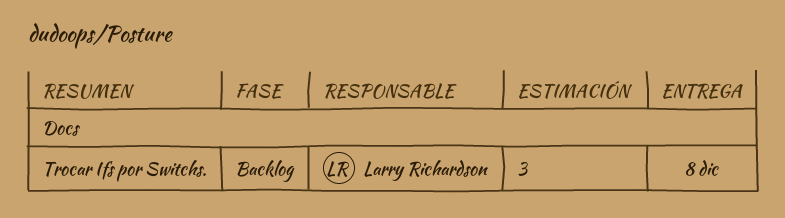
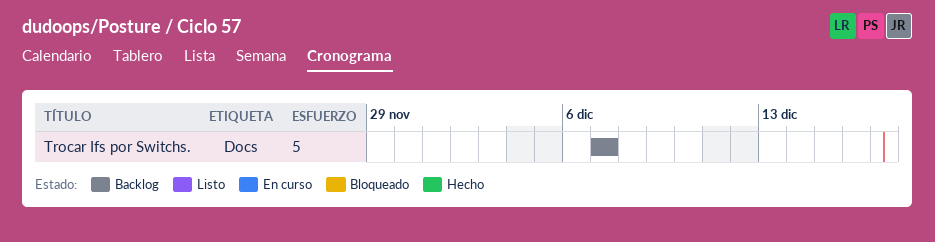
Trocar Ifs por Switchs., estimate: 3 -> 5
Trocar Ifs por Switchs., due: Dec 8 -> Dec 7

